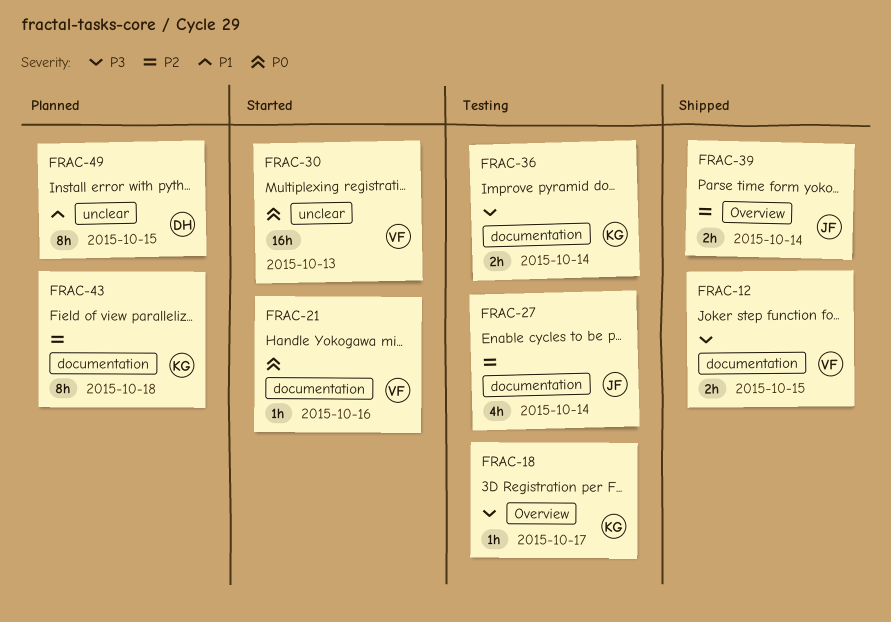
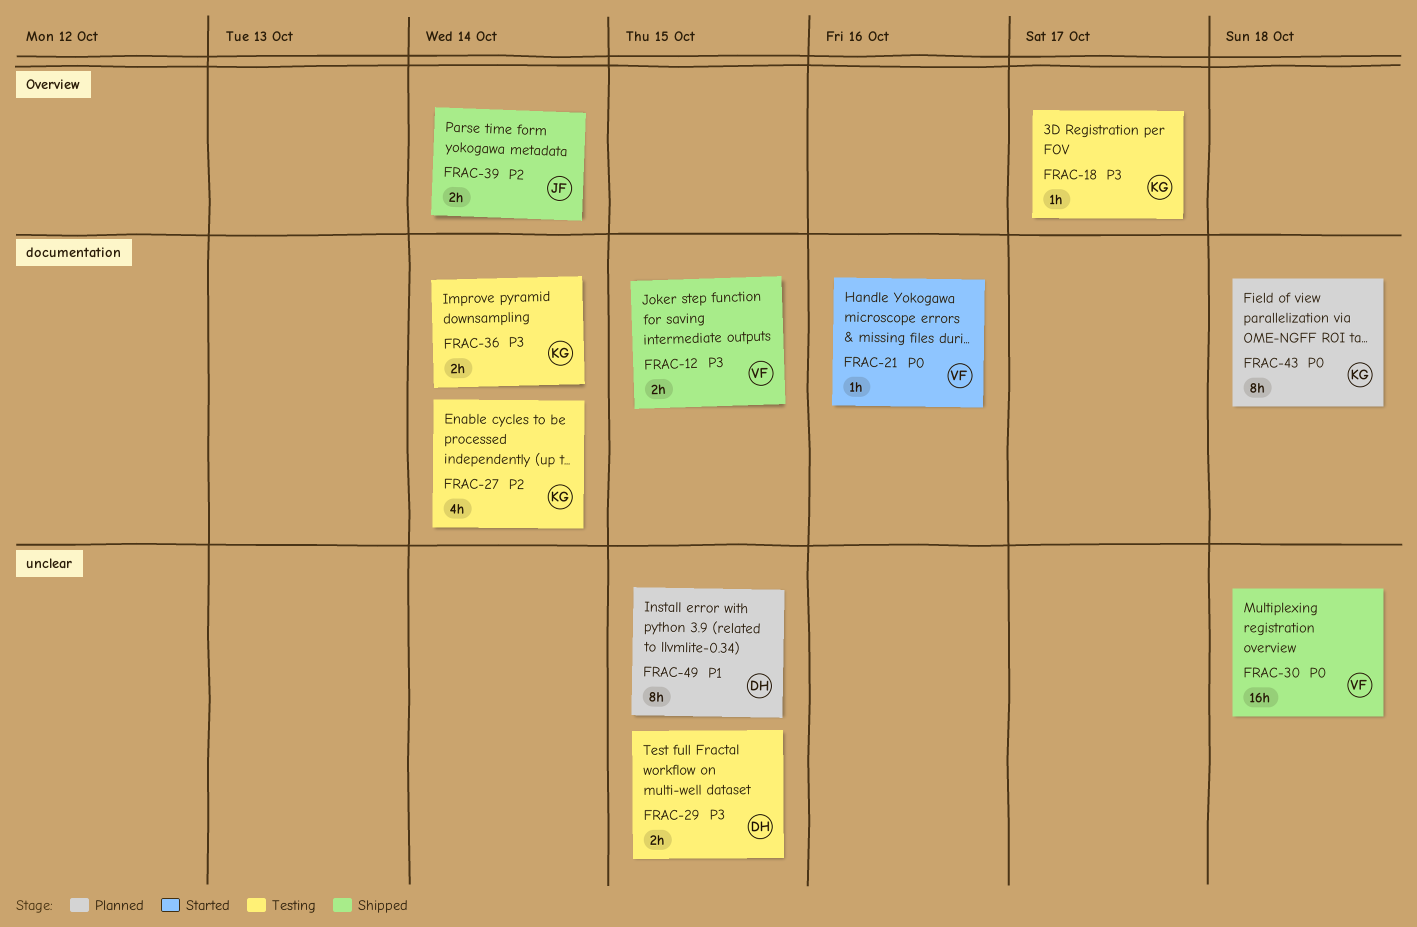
FRAC-27, owner: JF -> KG
FRAC-29: none -> present
FRAC-30, status: Started -> Shipped
FRAC-30, due: Oct 13 -> Oct 18
FRAC-43, priority: P2 -> P0

